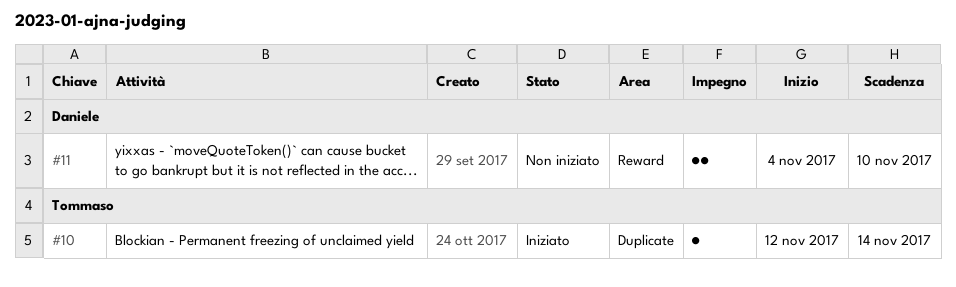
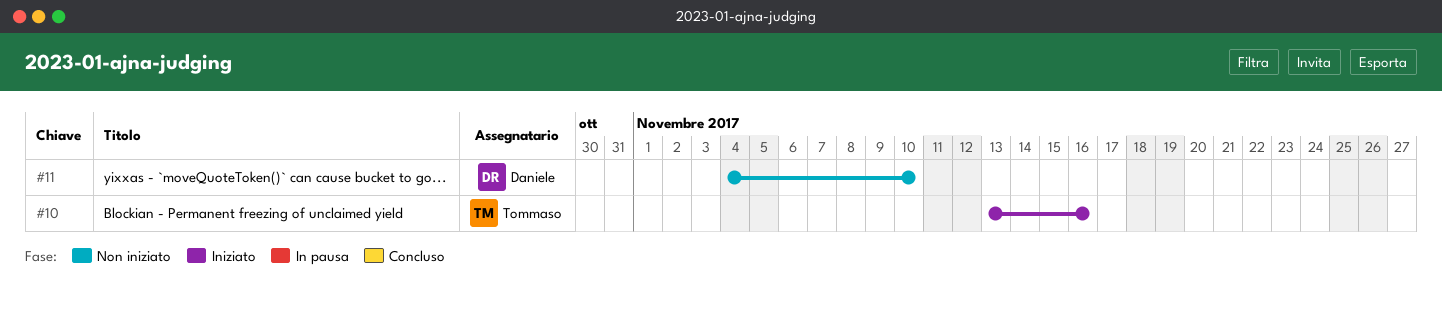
#10, start: Nov 12 -> Nov 13
#10, due: Nov 14 -> Nov 16

